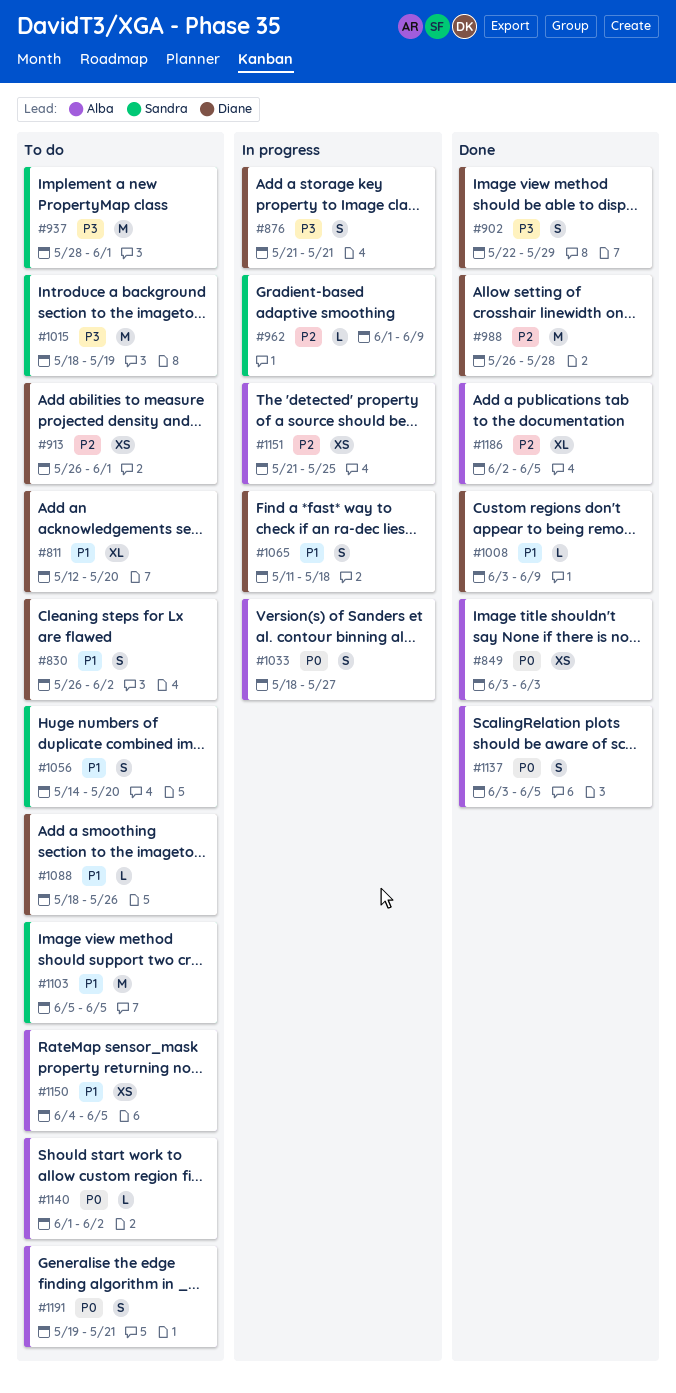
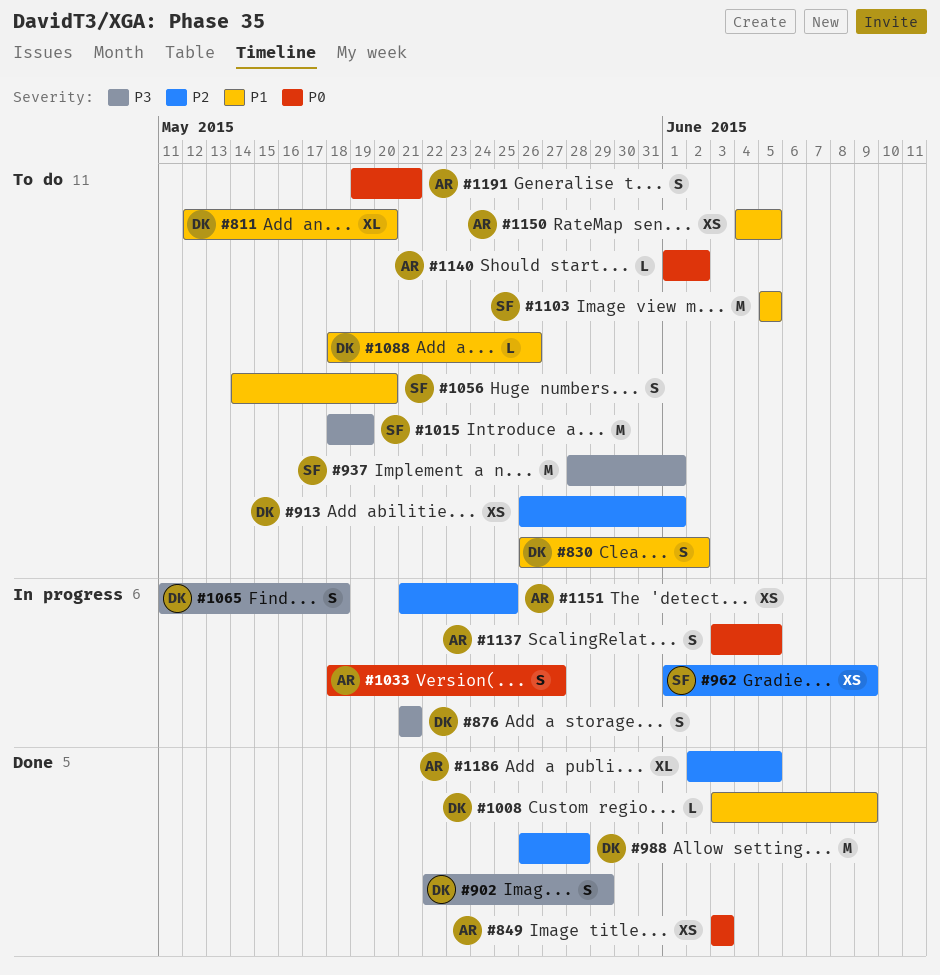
#962, estimate: L -> XS
#1065, priority: P1 -> P3
#1137, status: Done -> In progress

